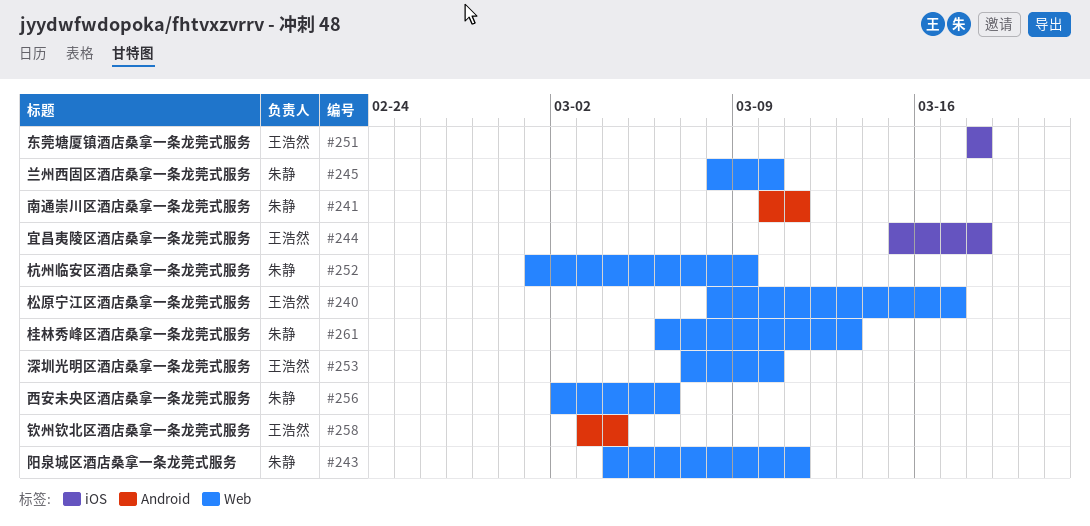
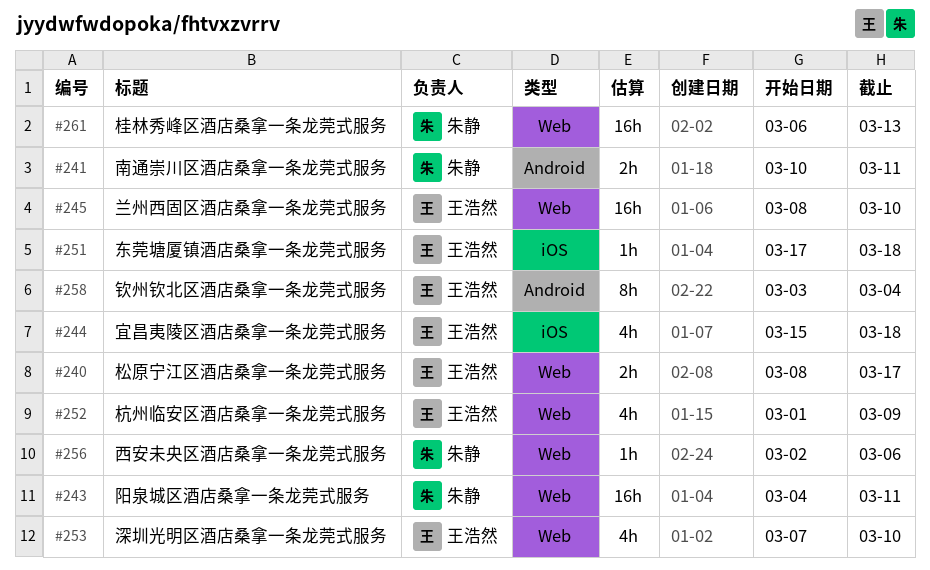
#245, owner: 朱静 -> 王浩然
#251, start: Mar 18 -> Mar 17
#252, owner: 朱静 -> 王浩然

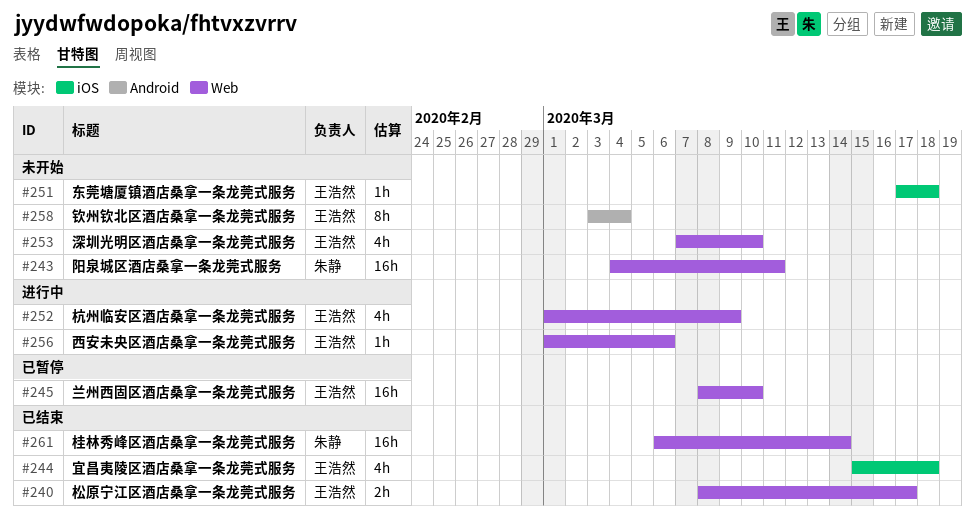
#241: present -> none
#256, owner: 朱静 -> 王浩然
#256, start: Mar 2 -> Mar 1
#261, due: Mar 13 -> Mar 14

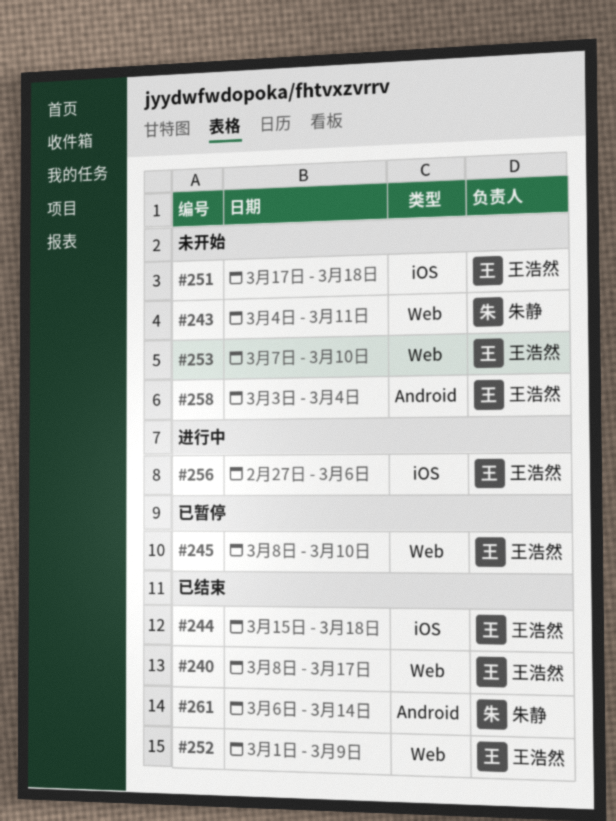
#252, status: 进行中 -> 已结束
#256, label: Web -> iOS
#256, start: Mar 1 -> Feb 27
#261, label: Web -> Android

